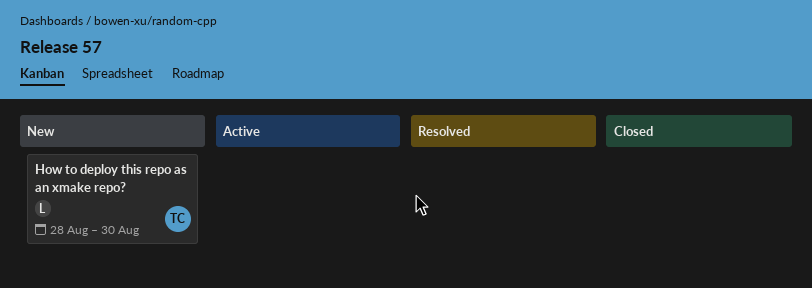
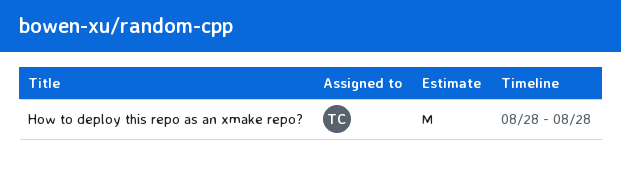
How to deploy this repo as an xmake repo?, estimate: L -> M
How to deploy this repo as an xmake repo?, due: Aug 30 -> Aug 28

